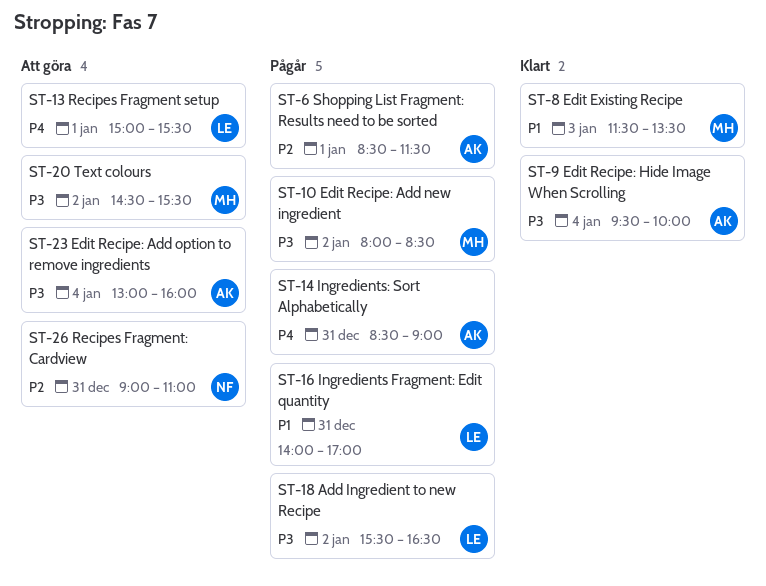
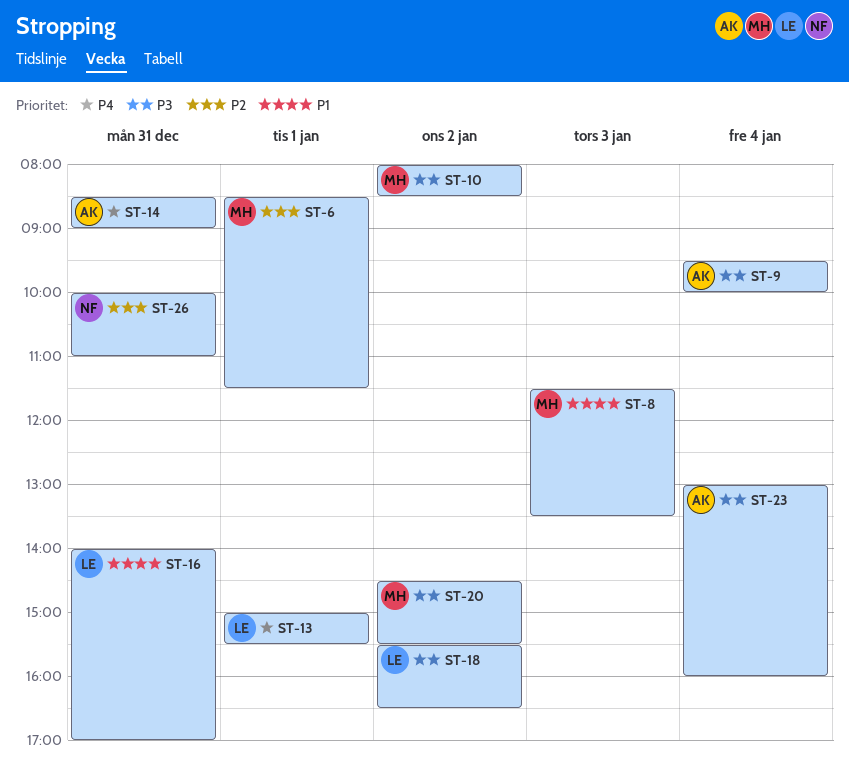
ST-6, owner: AK -> MH
ST-26, begins: 09:00 -> 10:00

